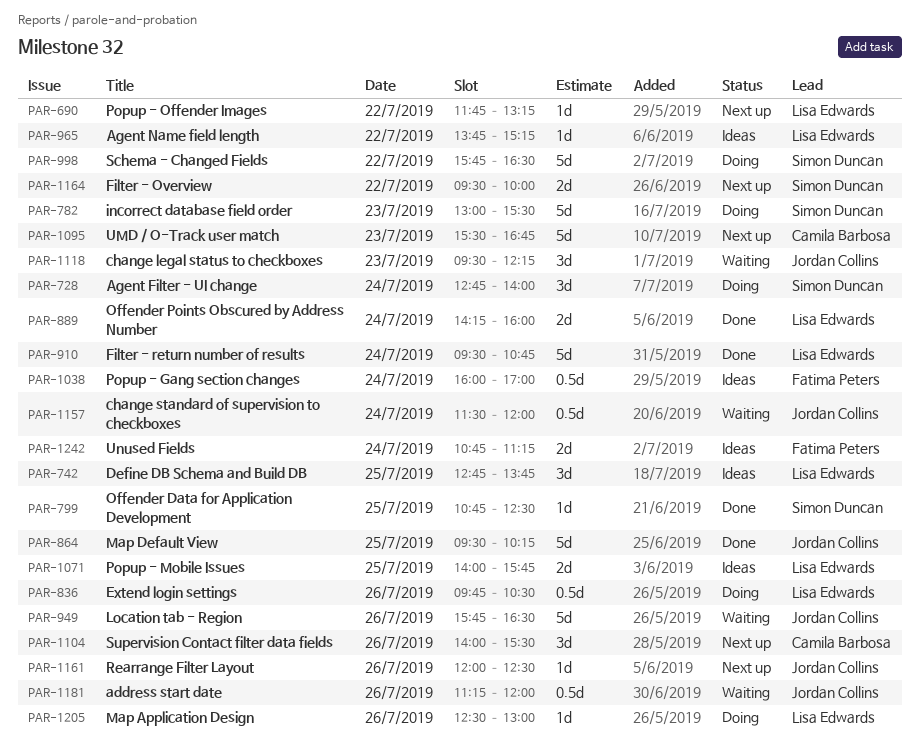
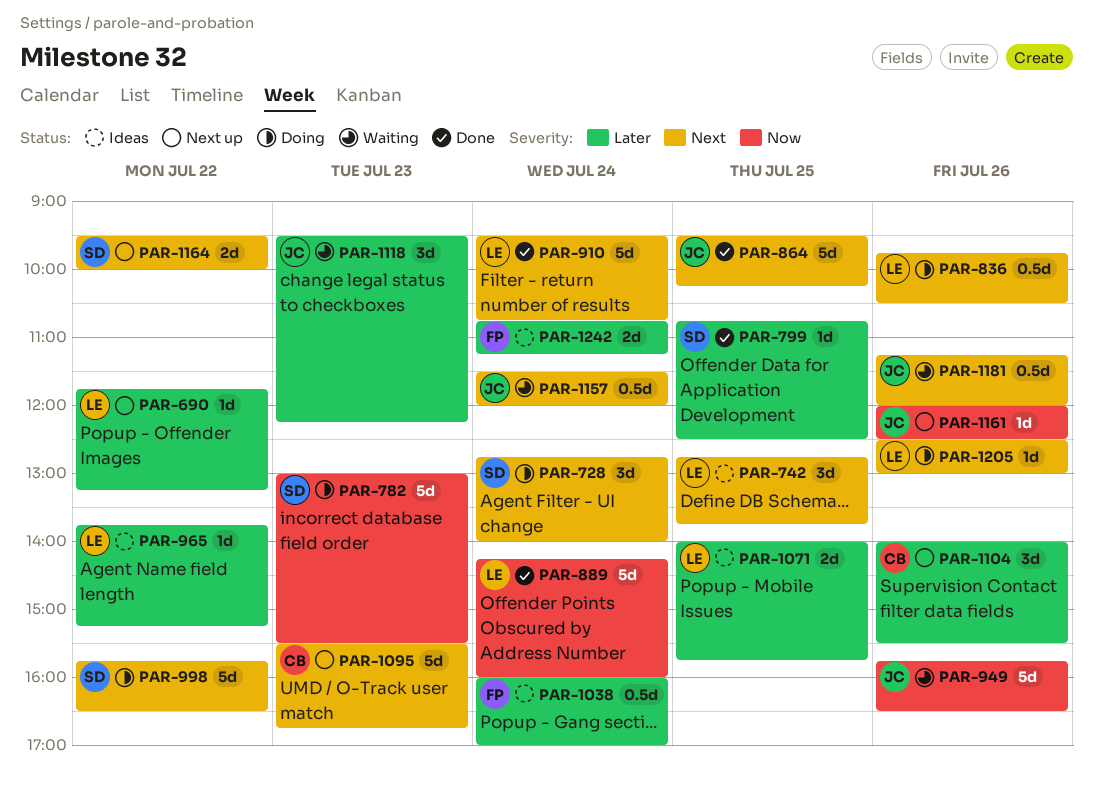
PAR-889, estimate: 2d -> 5d

